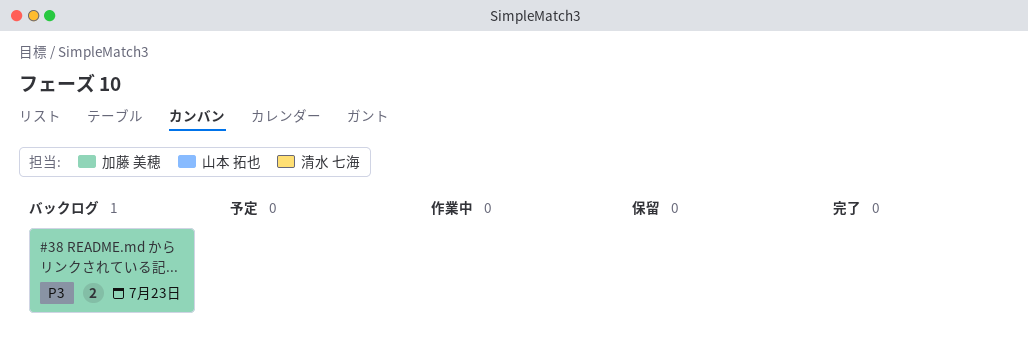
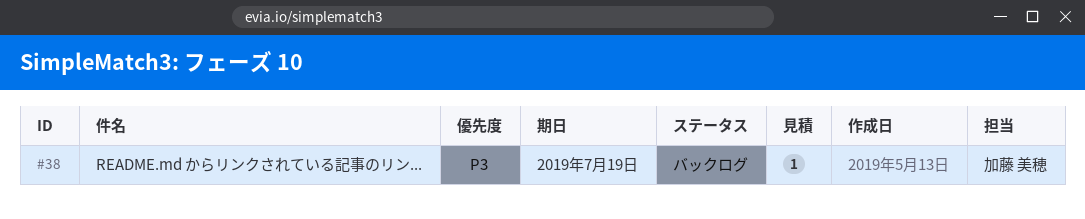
#38, estimate: 2 -> 1
#38, due: Jul 23 -> Jul 19

